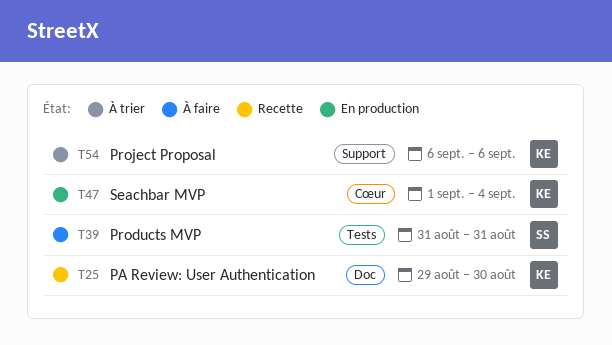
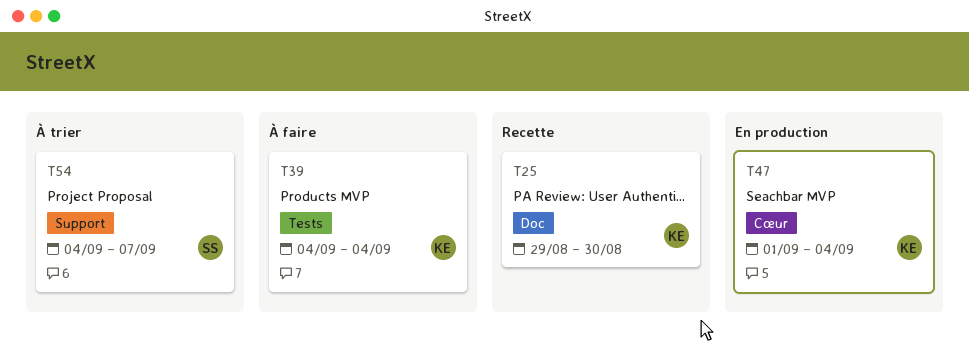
T39, owner: SS -> KE
T39, start: Aug 31 -> Sep 4
T39, due: Aug 31 -> Sep 4
T54, owner: KE -> SS
T54, start: Sep 6 -> Sep 4
T54, due: Sep 6 -> Sep 7

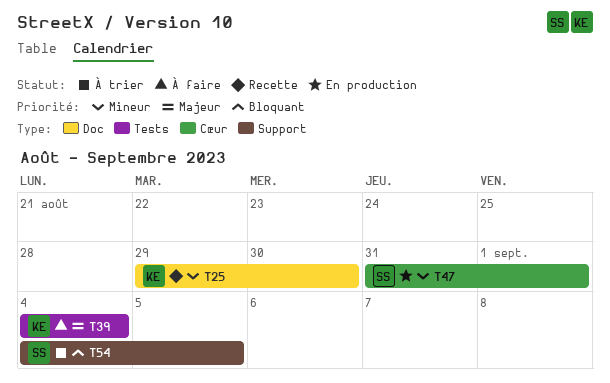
T47, owner: KE -> SS
T47, start: Sep 1 -> Aug 31
T47, due: Sep 4 -> Sep 1
T54, due: Sep 7 -> Sep 5

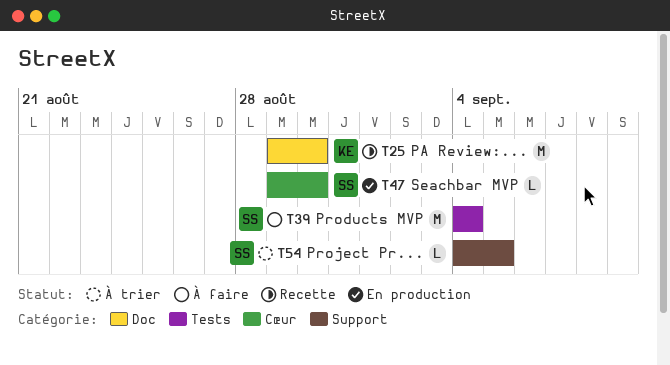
T39, owner: KE -> SS
T47, start: Aug 31 -> Aug 29
T47, due: Sep 1 -> Aug 30

